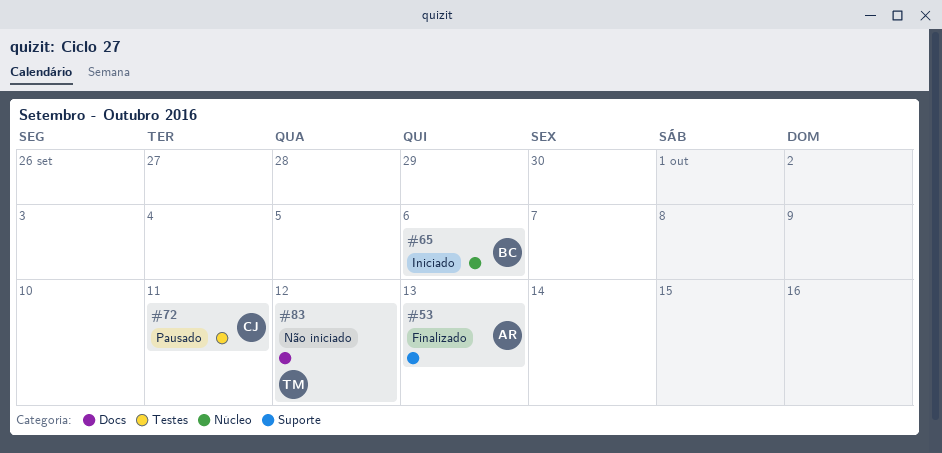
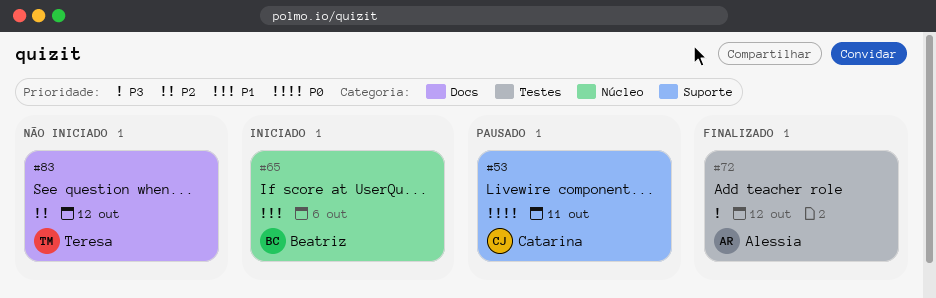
#53, status: Finalizado -> Pausado
#53, owner: Alessia -> Catarina
#53, due: Oct 13 -> Oct 11
#72, status: Pausado -> Finalizado
#72, owner: Catarina -> Alessia
#72, due: Oct 11 -> Oct 12

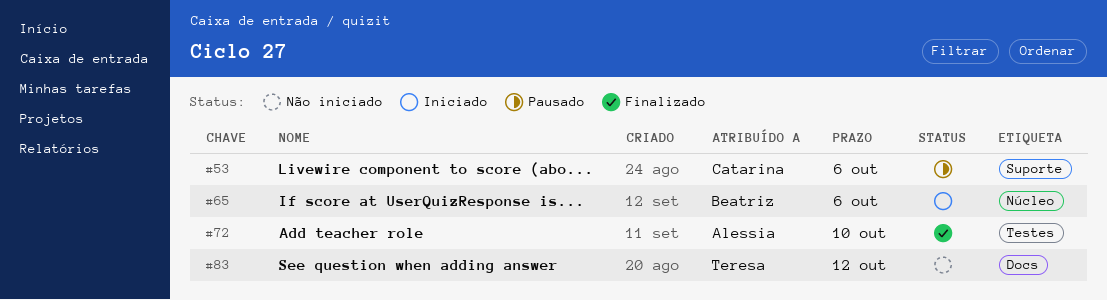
#53, due: Oct 11 -> Oct 6
#72, due: Oct 12 -> Oct 10

